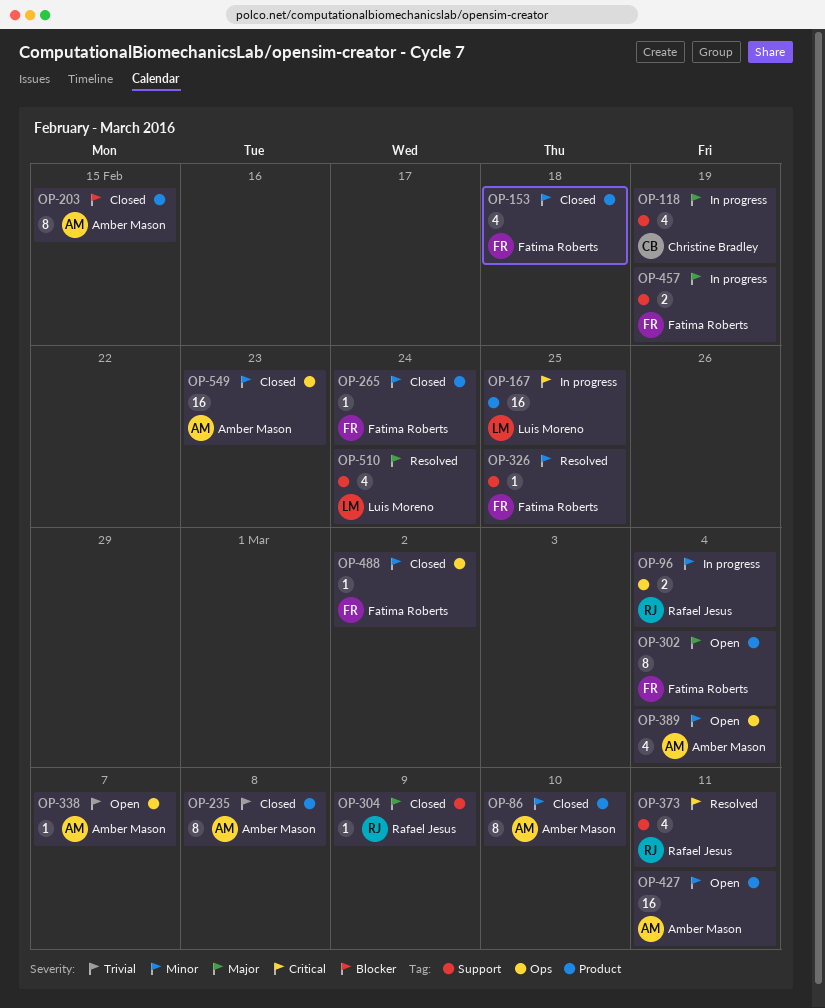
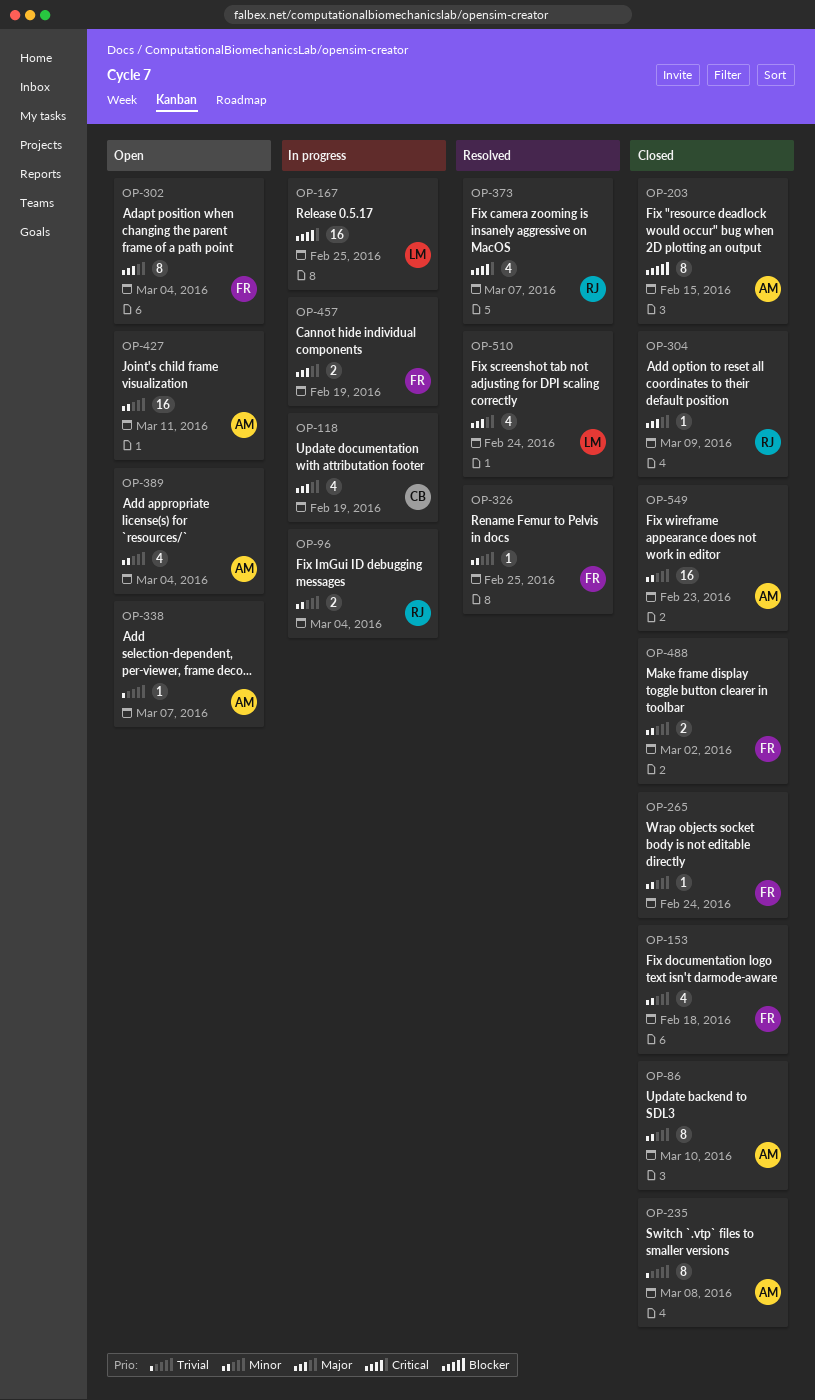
OP-373, due: Mar 11 -> Mar 7
OP-488, estimate: 1 -> 2

